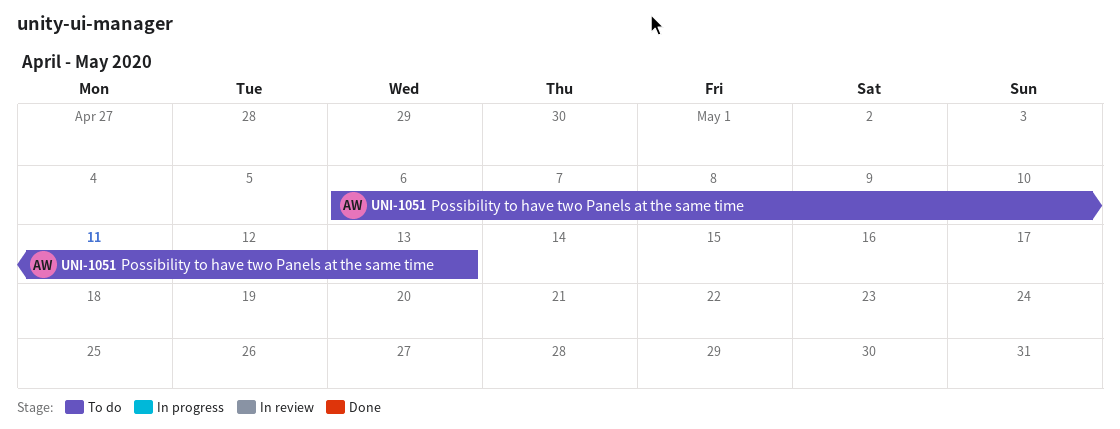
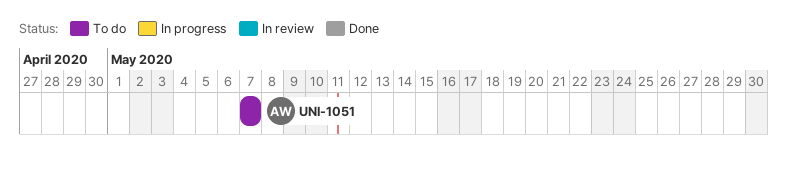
UNI-1051, start: May 6 -> May 7
UNI-1051, due: May 13 -> May 7

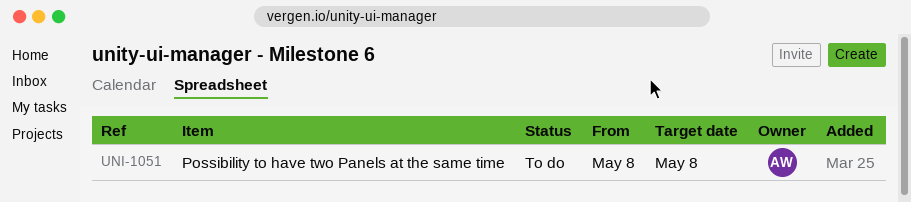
UNI-1051, start: May 7 -> May 8
UNI-1051, due: May 7 -> May 8

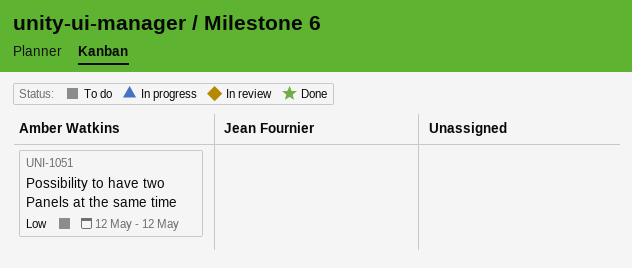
UNI-1051, start: May 8 -> May 12
UNI-1051, due: May 8 -> May 12

